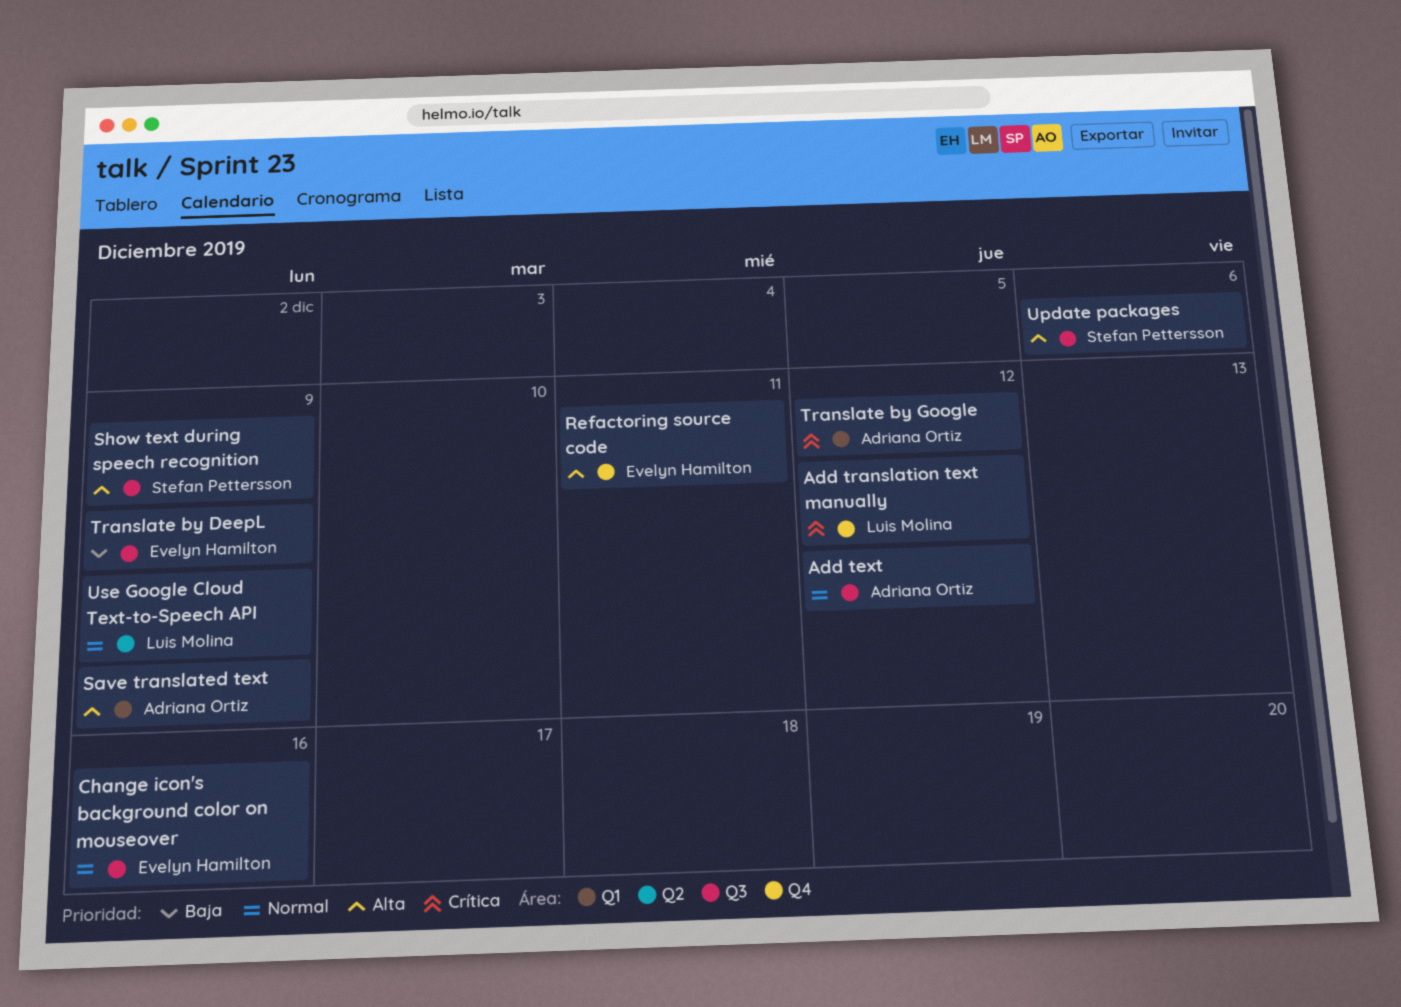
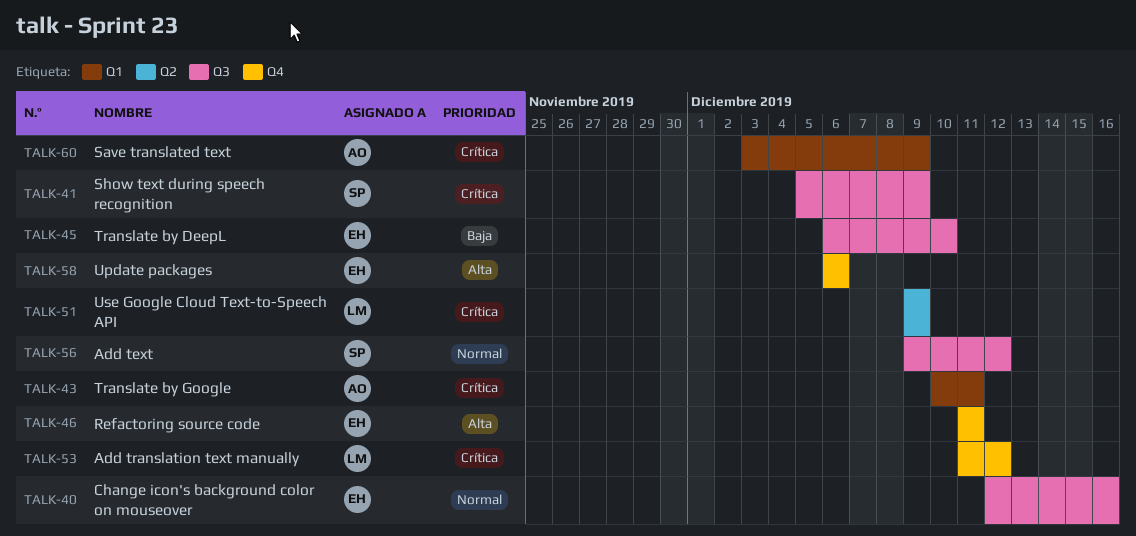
Add text, owner: Adriana Ortiz -> Stefan Pettersson
Save translated text, priority: Alta -> Crítica
Show text during speech recognition, priority: Alta -> Crítica
Translate by DeepL, due: Dec 9 -> Dec 10
Translate by Google, due: Dec 12 -> Dec 11
Update packages, owner: Stefan Pettersson -> Evelyn Hamilton
Update packages, label: Q3 -> Q4
Use Google Cloud Text-to-Speech API, priority: Normal -> Crítica

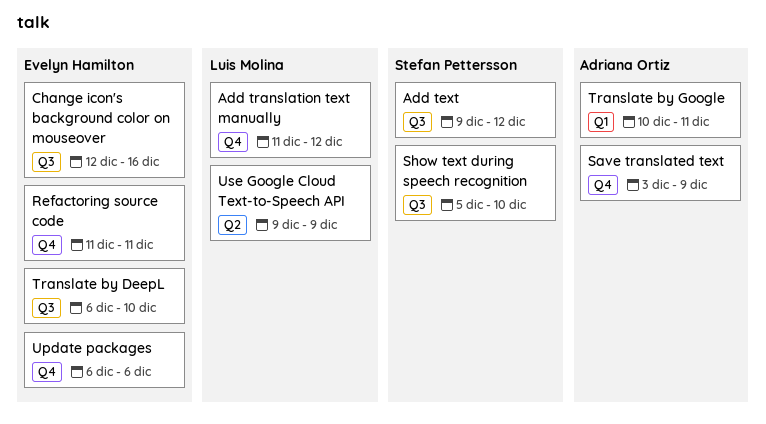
Save translated text, label: Q1 -> Q4
Show text during speech recognition, due: Dec 9 -> Dec 10

